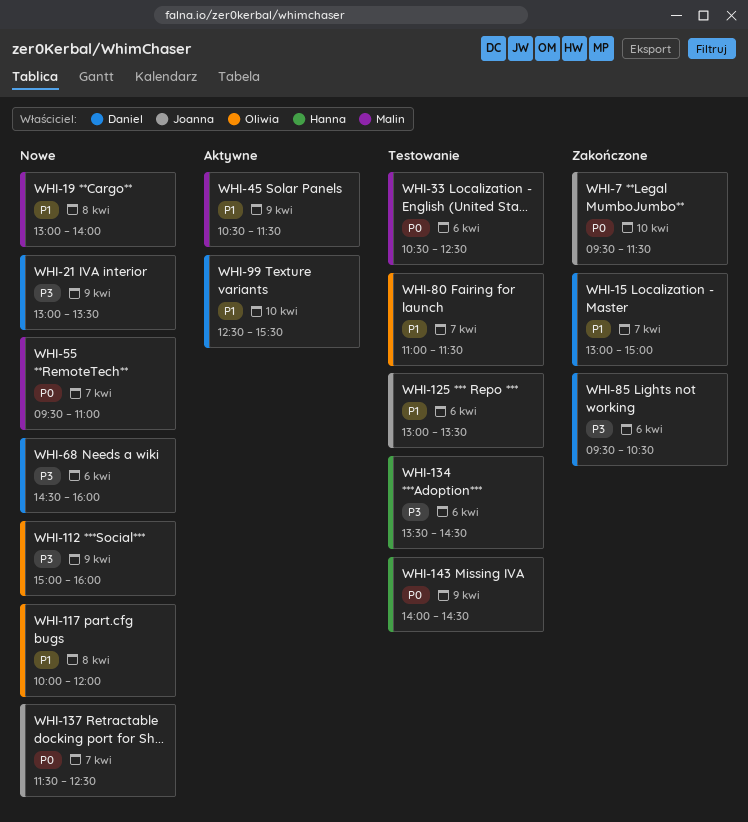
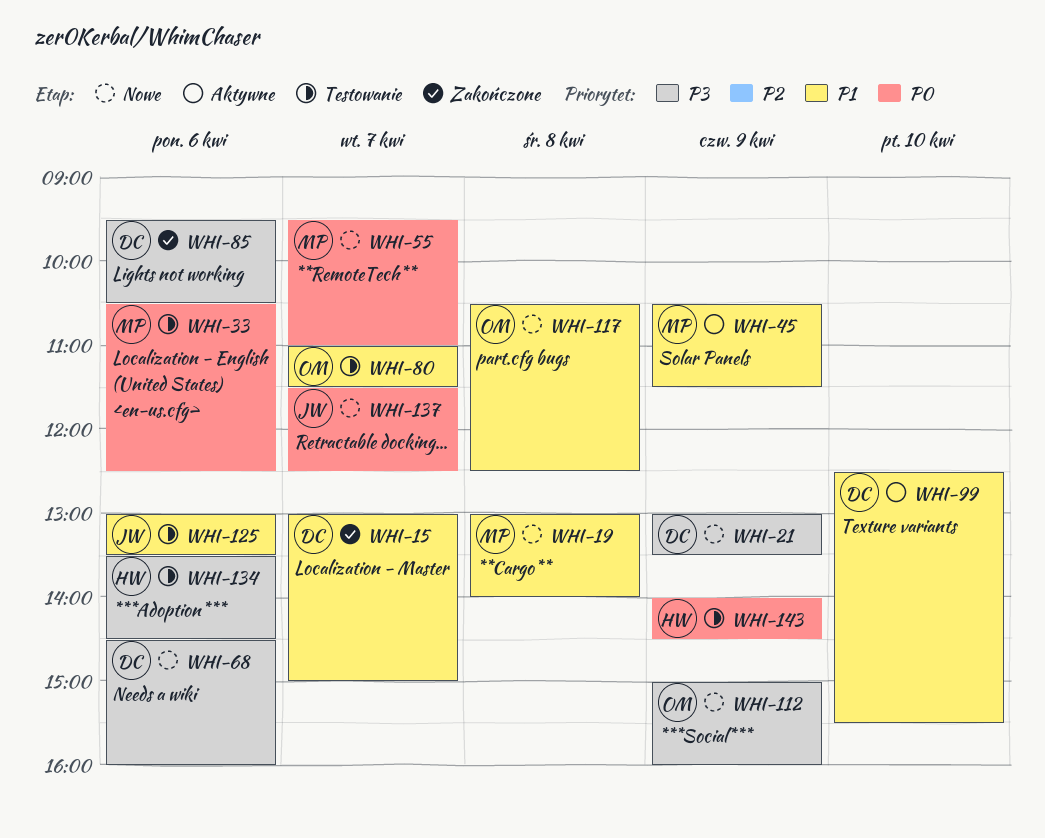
WHI-7: present -> none
WHI-117, begins: 10:00 -> 10:30
WHI-117, ends: 12:00 -> 12:30

